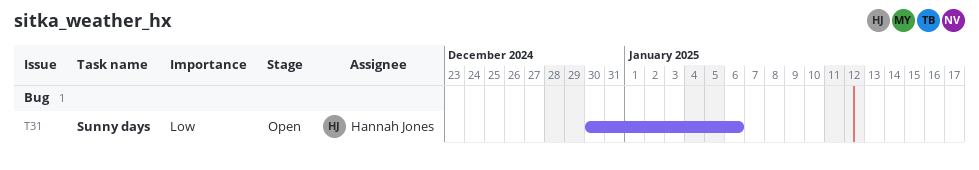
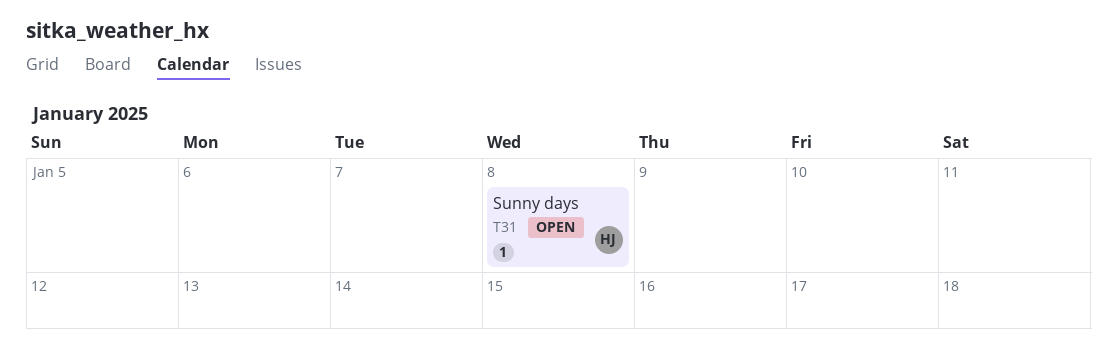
T31, due: Jan 6 -> Jan 8

